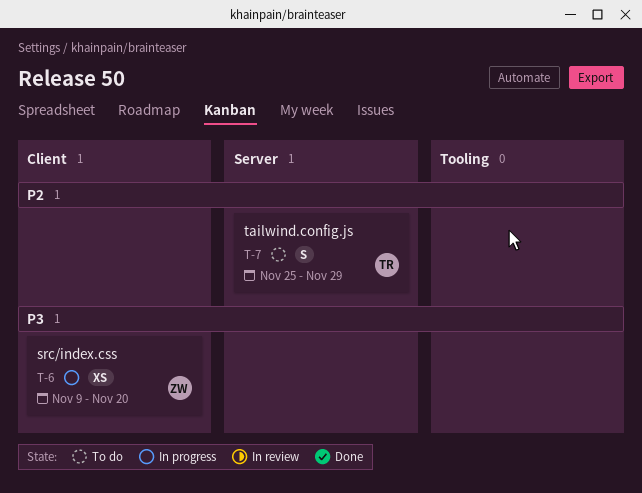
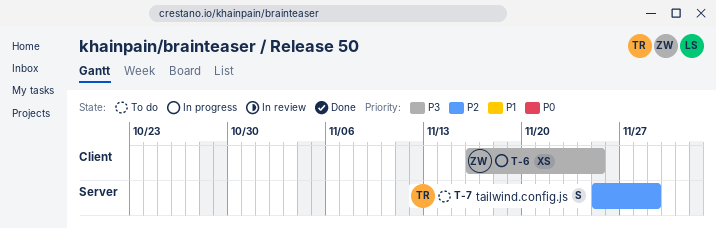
T-6, start: Nov 9 -> Nov 16
T-6, due: Nov 20 -> Nov 25

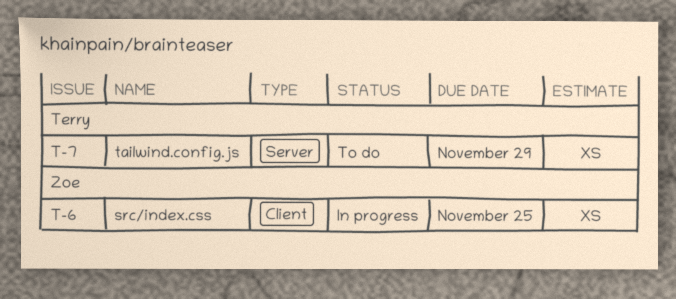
T-7, estimate: S -> XS

